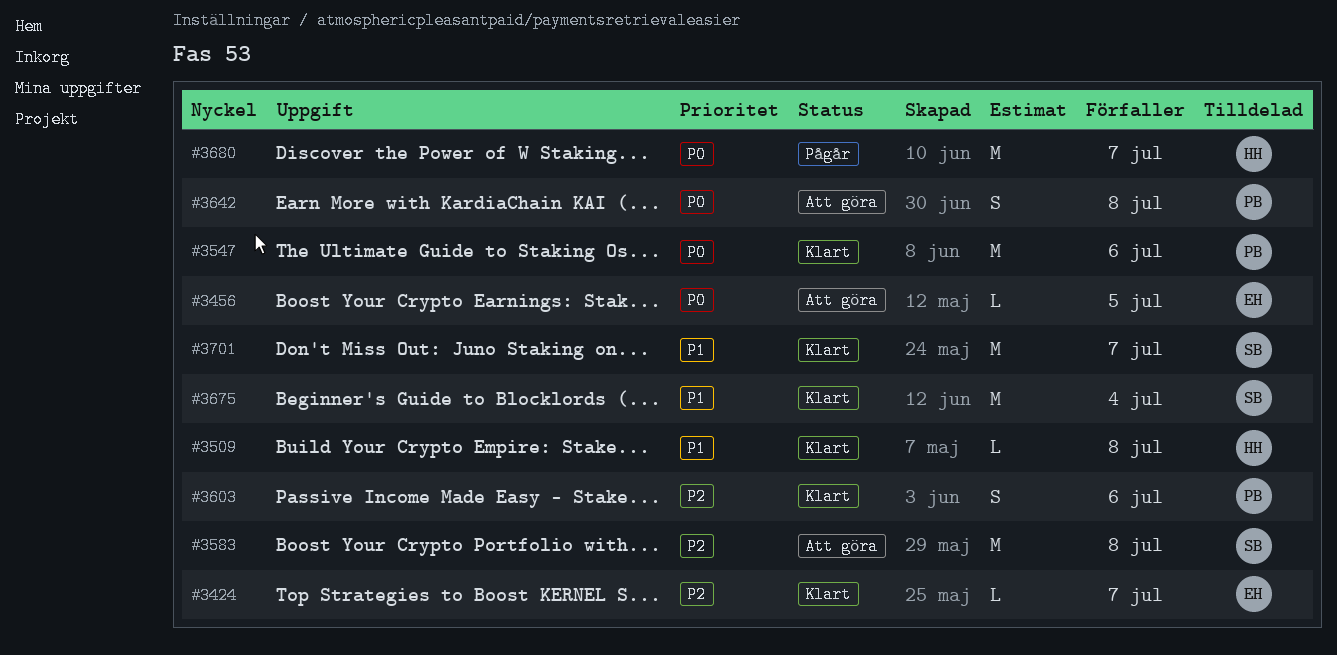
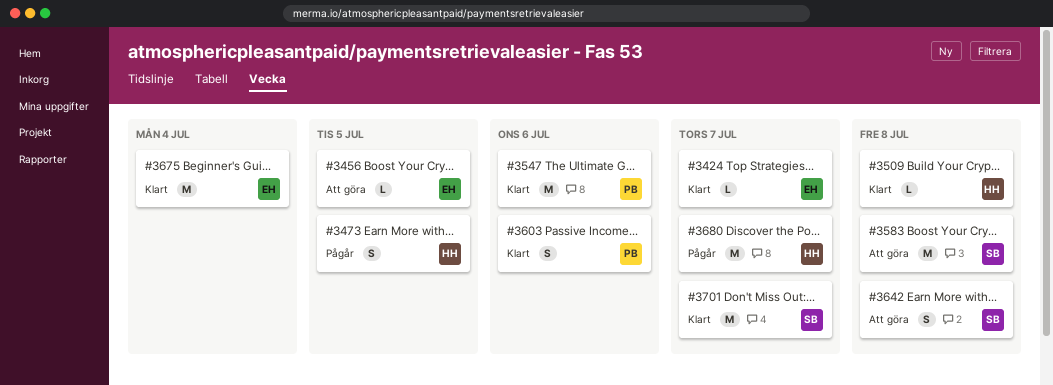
#3473: none -> present
#3642, owner: PB -> SB
#3675, owner: SB -> EH

